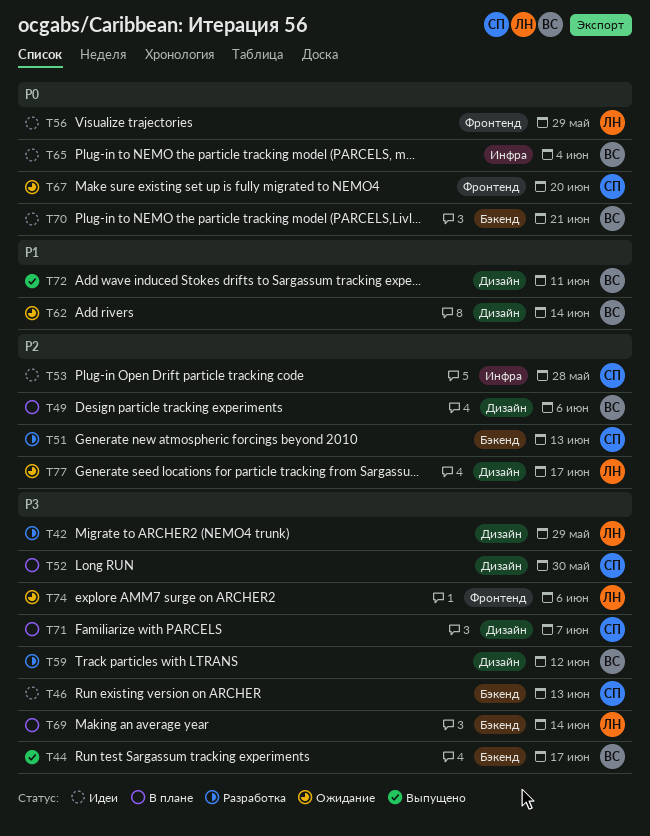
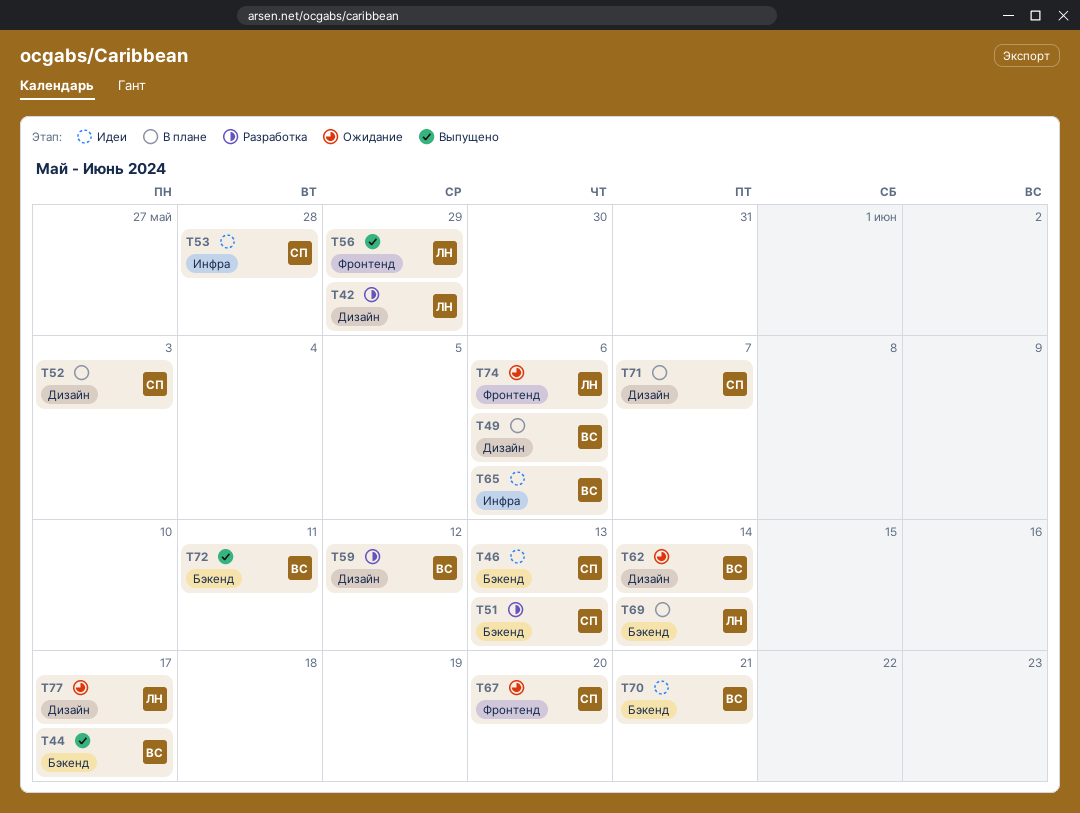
T52, due: May 30 -> Jun 3
T56, status: Идеи -> Выпущено
T65, due: Jun 4 -> Jun 6
T72, label: Дизайн -> Бэкенд

